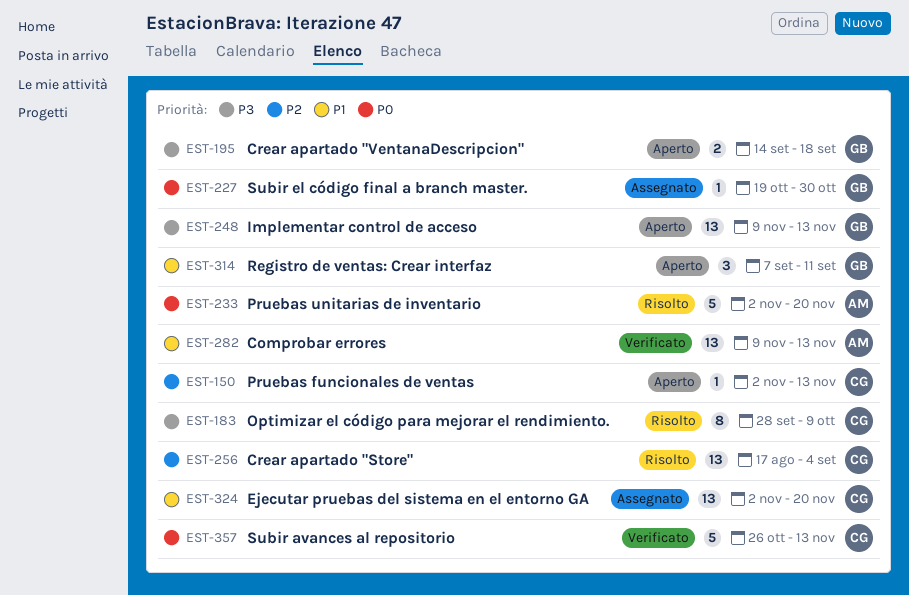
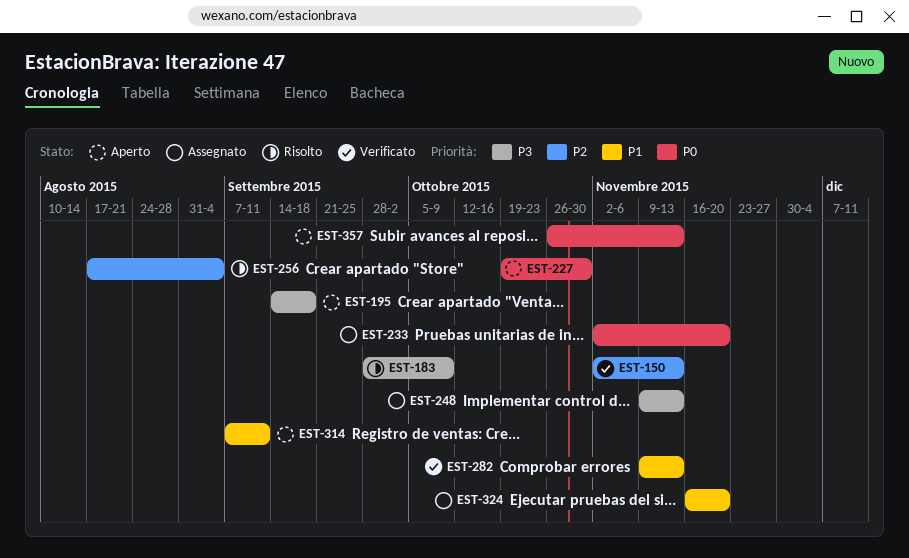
EST-150, status: Aperto -> Verificato
EST-227, status: Assegnato -> Aperto
EST-233, status: Risolto -> Assegnato
EST-248, status: Aperto -> Assegnato
EST-324, start: Nov 2 -> Nov 16
EST-357, status: Verificato -> Aperto

